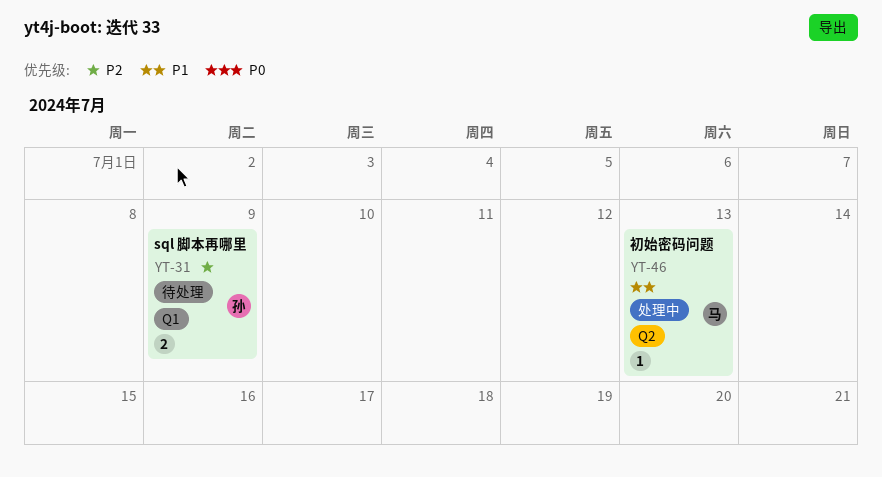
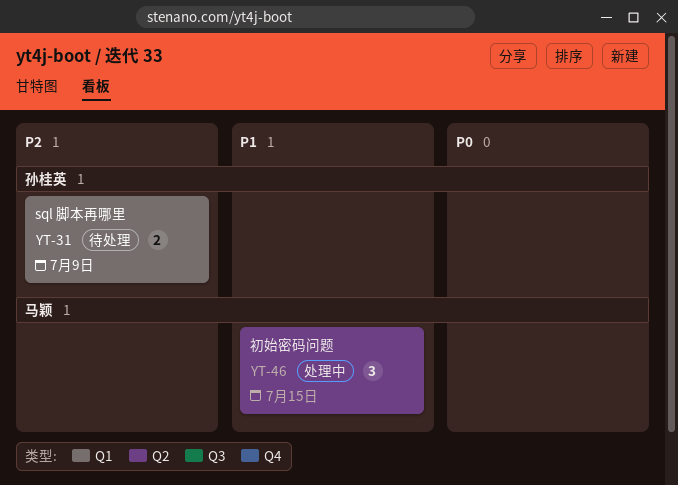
YT-46, estimate: 1 -> 3
YT-46, due: Jul 13 -> Jul 15

